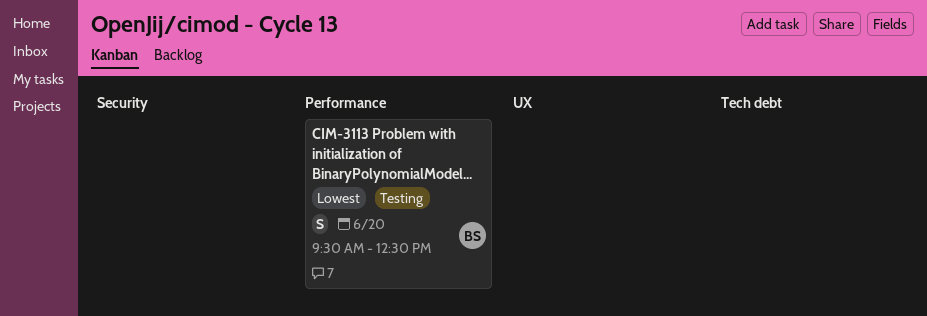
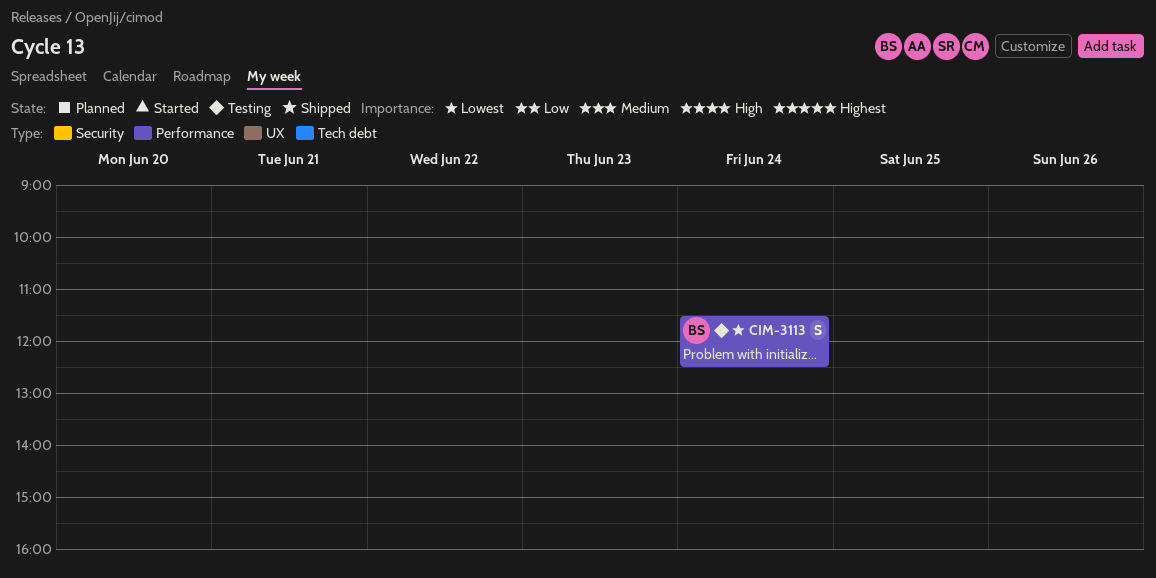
CIM-3113, day: Jun 20 -> Jun 24
CIM-3113, begins: 09:30 -> 11:30

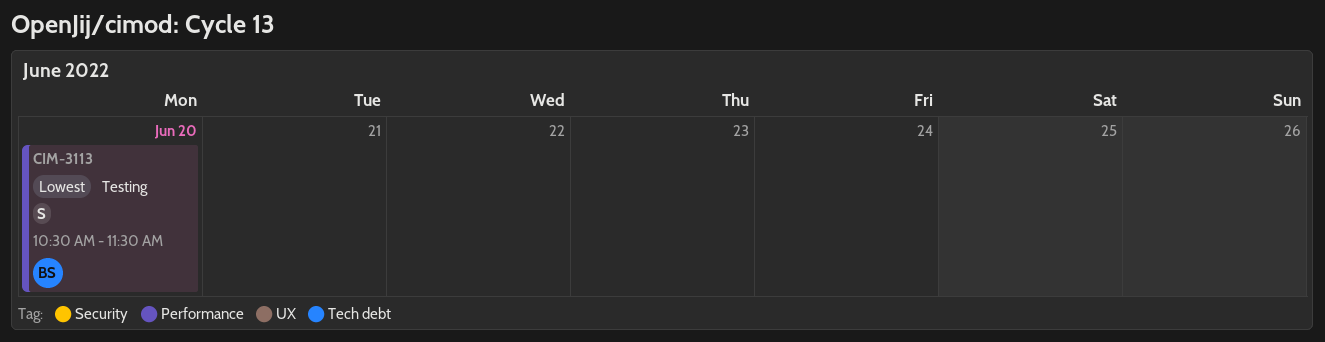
CIM-3113, day: Jun 24 -> Jun 20
CIM-3113, begins: 11:30 -> 10:30
CIM-3113, ends: 12:30 -> 11:30

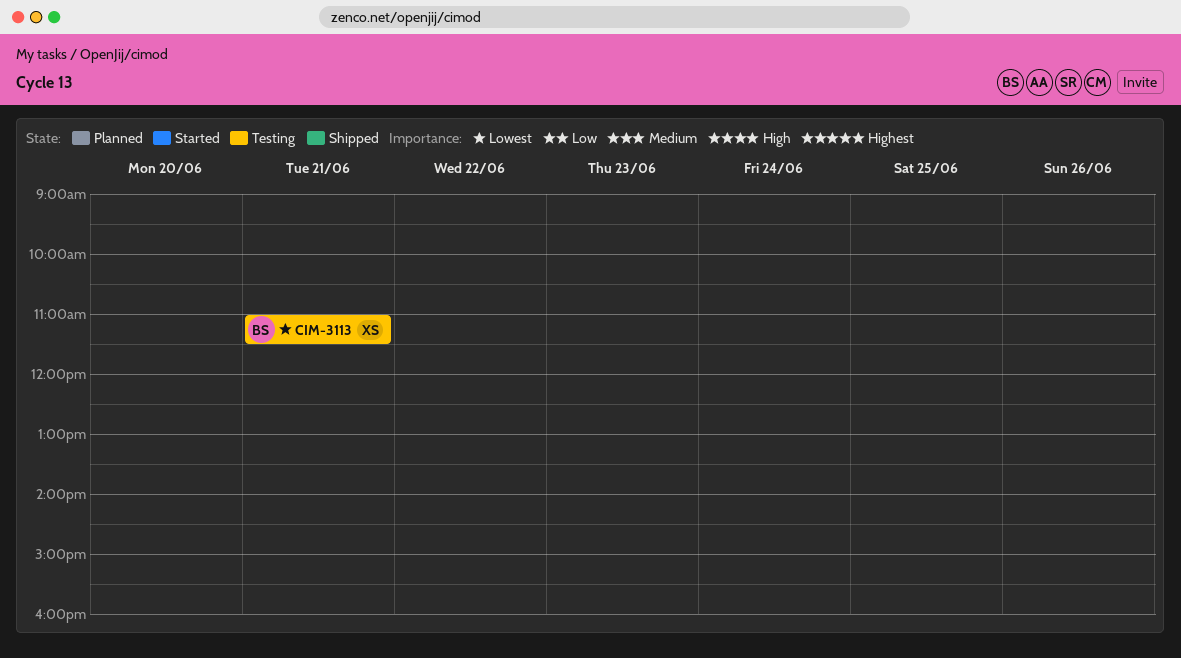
CIM-3113, estimate: S -> XS
CIM-3113, day: Jun 20 -> Jun 21
CIM-3113, begins: 10:30 -> 11:00

